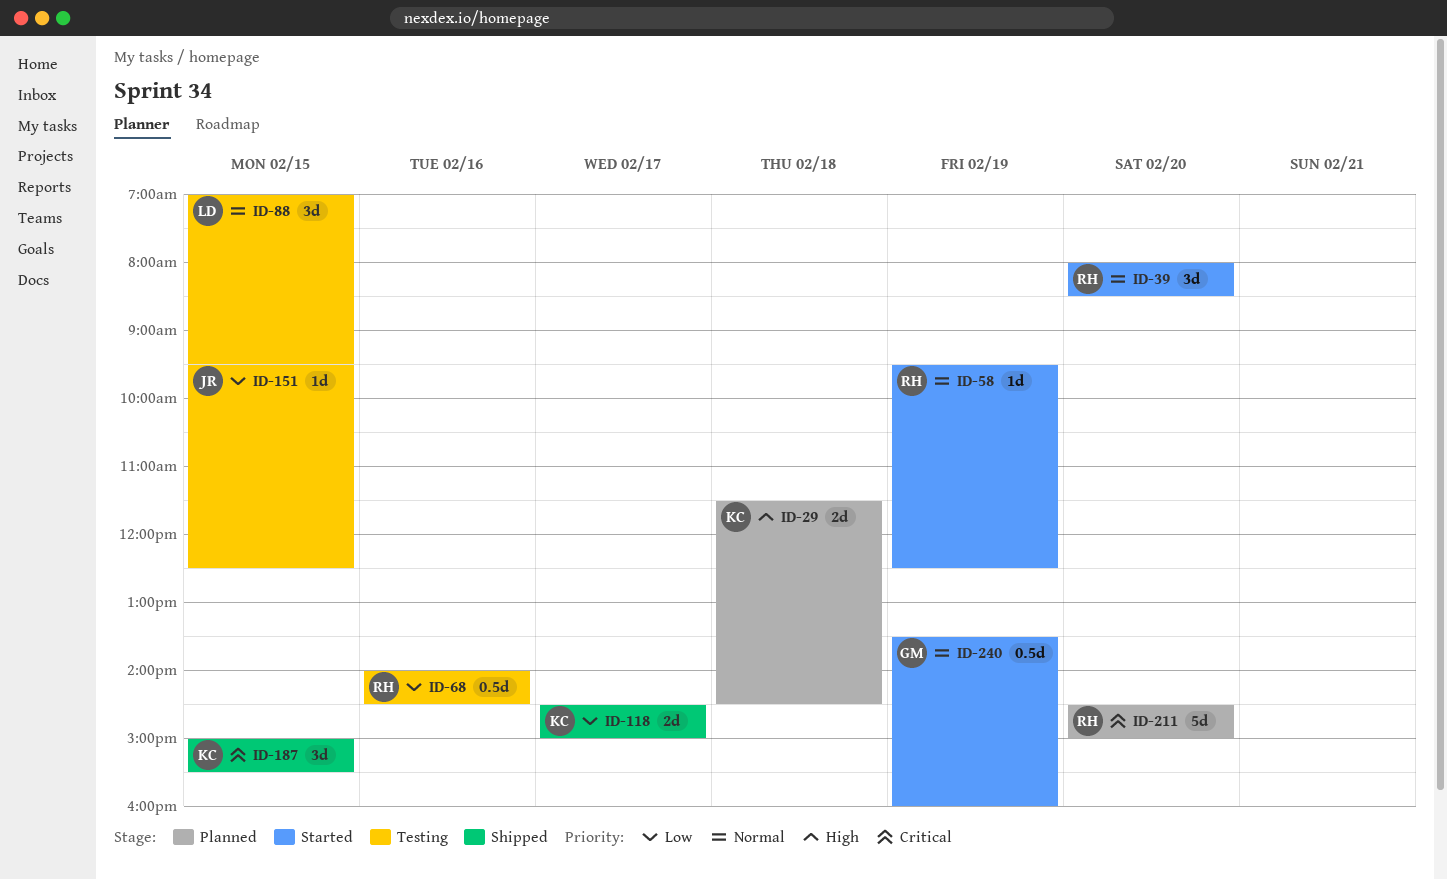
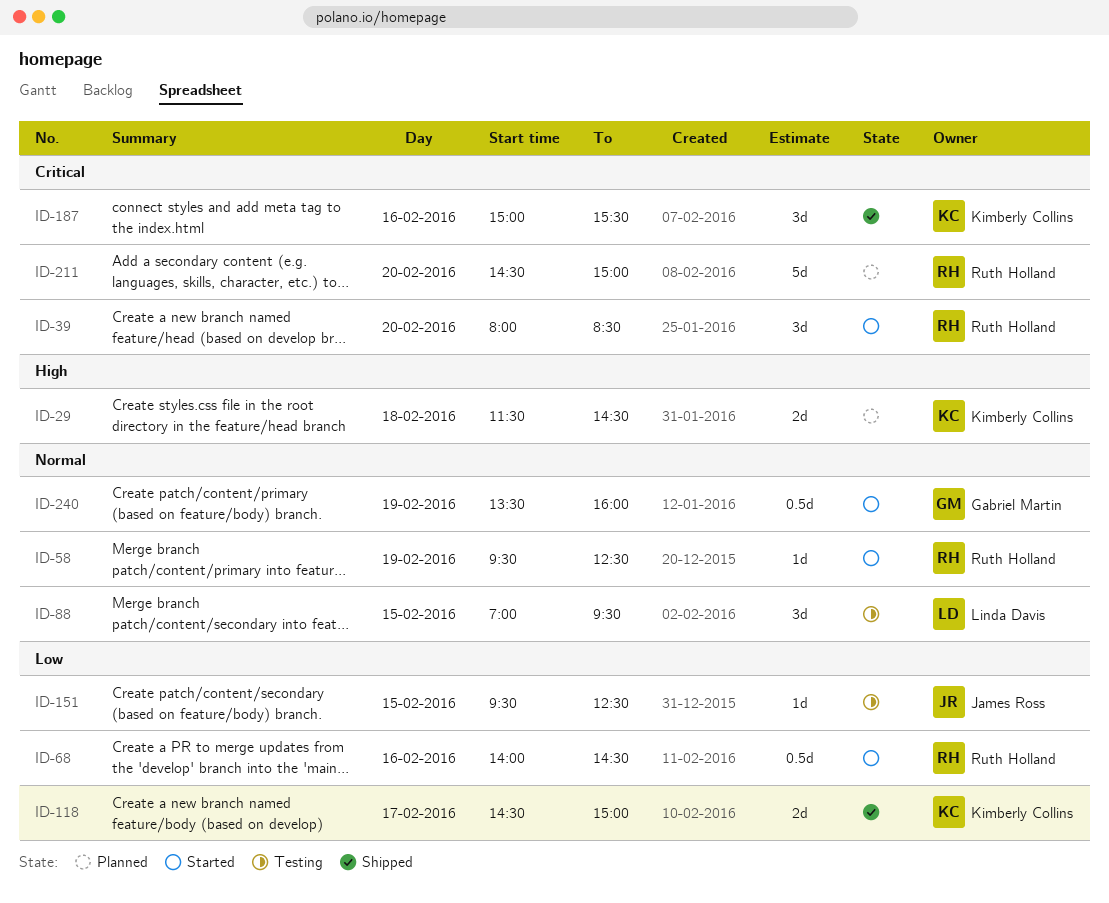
ID-39, priority: Normal -> Critical
ID-68, status: Testing -> Started
ID-187, day: Feb 15 -> Feb 16

